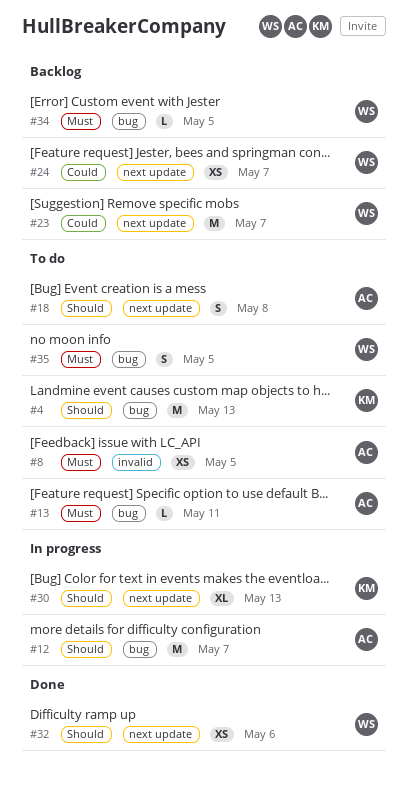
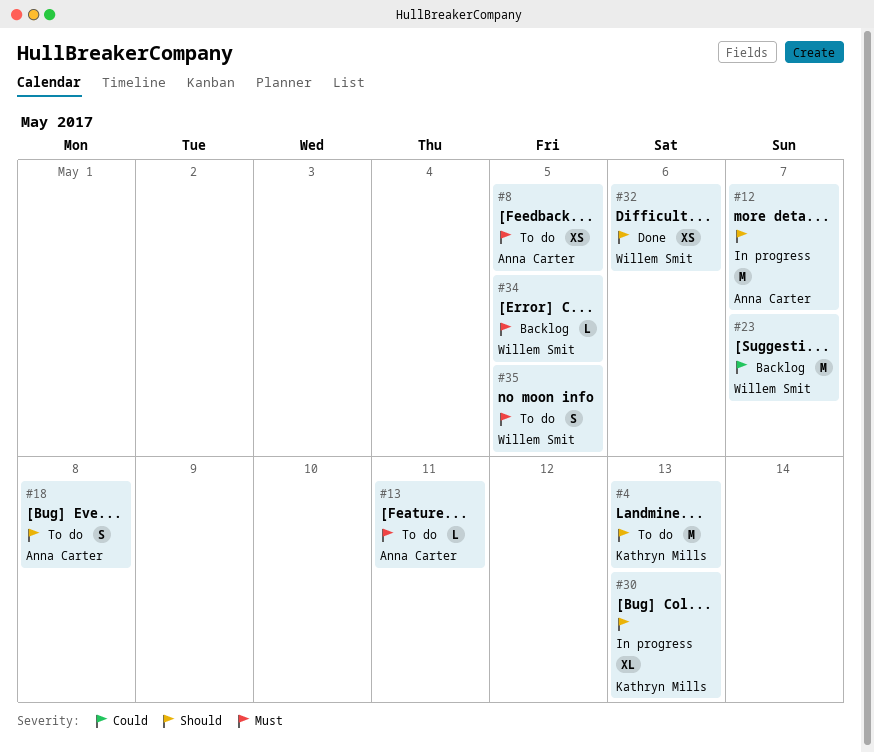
#24: present -> none

